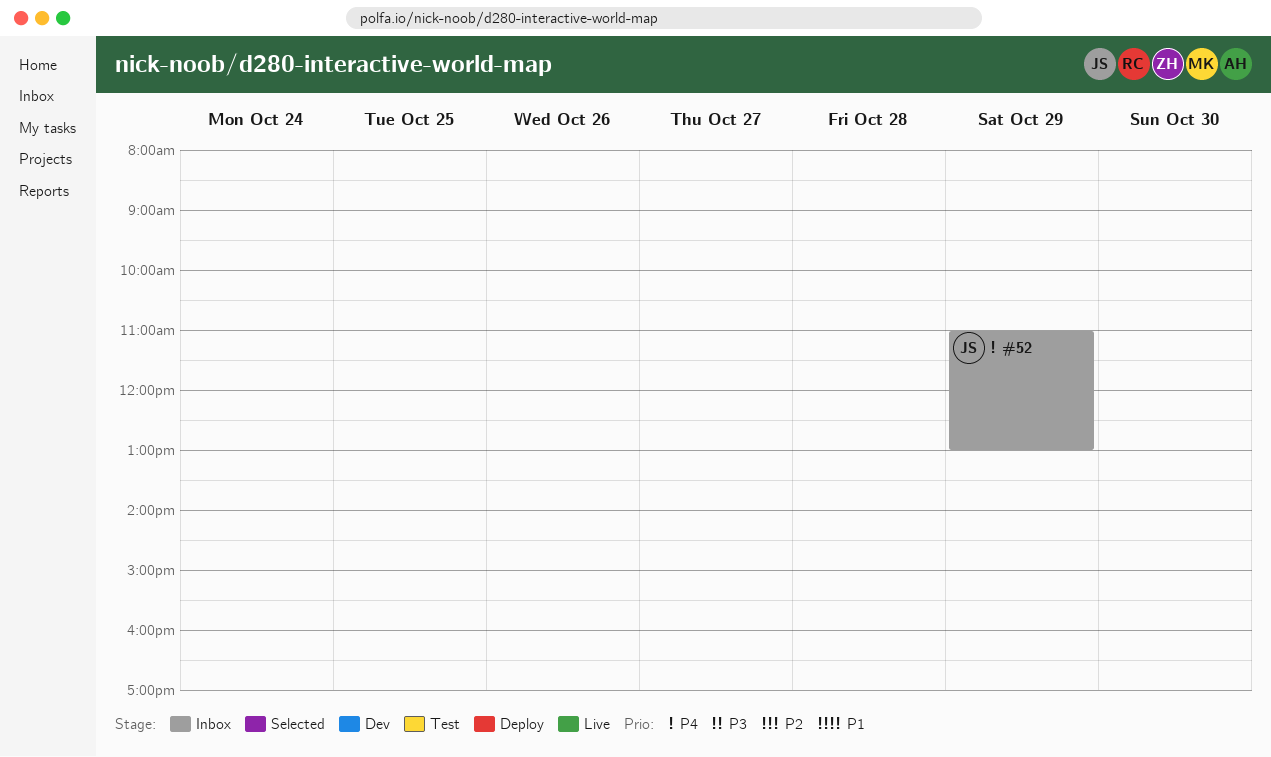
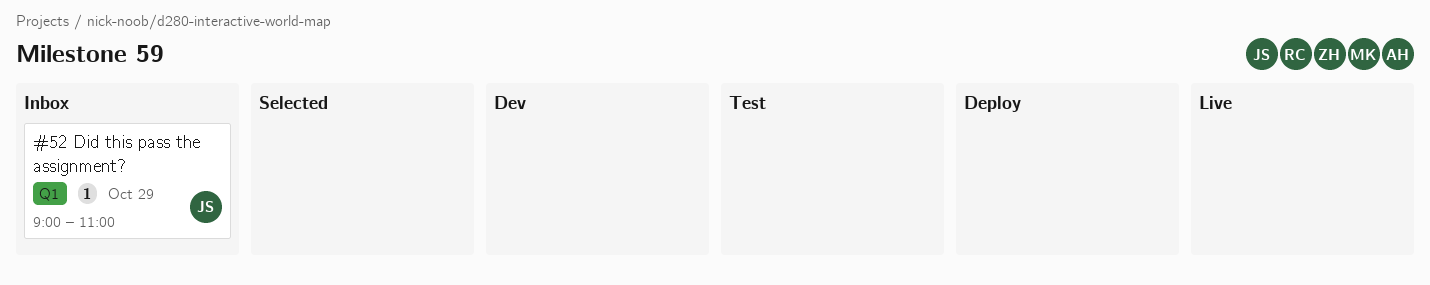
#52, begins: 11:00 -> 09:00
#52, ends: 13:00 -> 11:00

